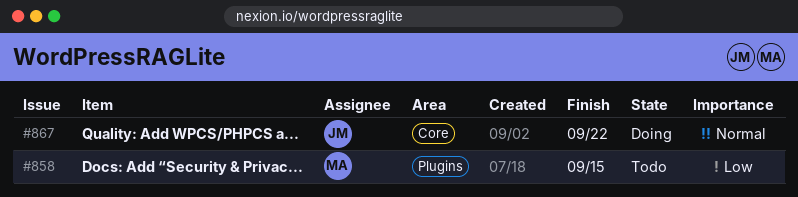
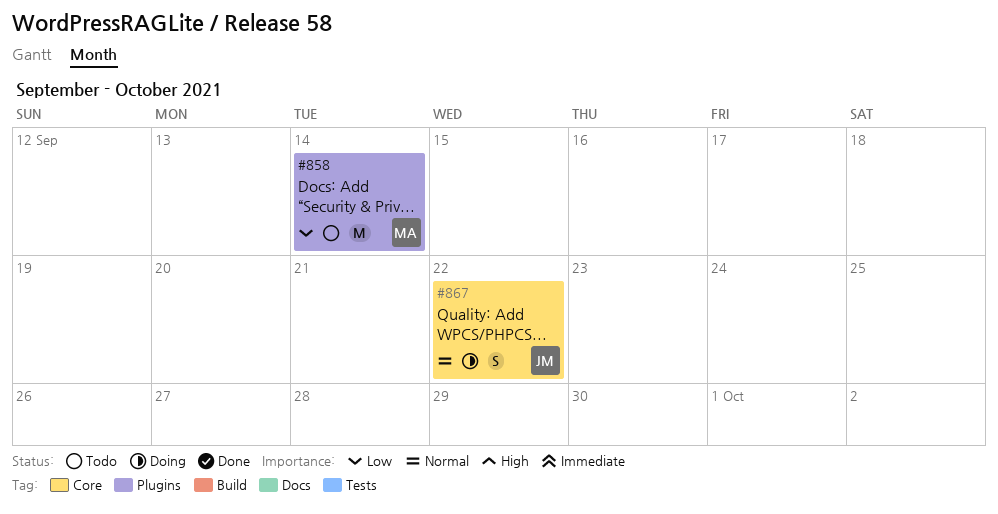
#858, due: Sep 15 -> Sep 14

